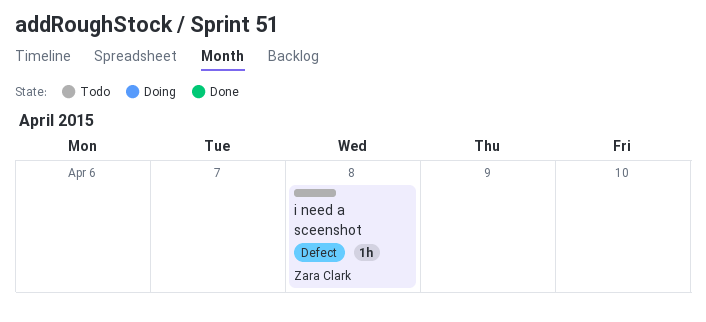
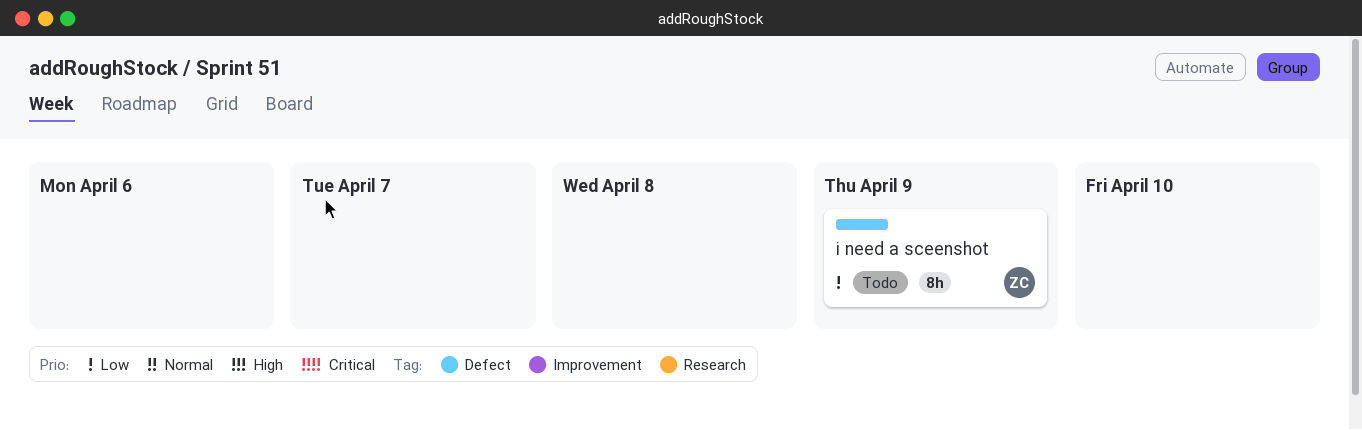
i need a sceenshot, estimate: 1h -> 8h
i need a sceenshot, due: Apr 8 -> Apr 9

